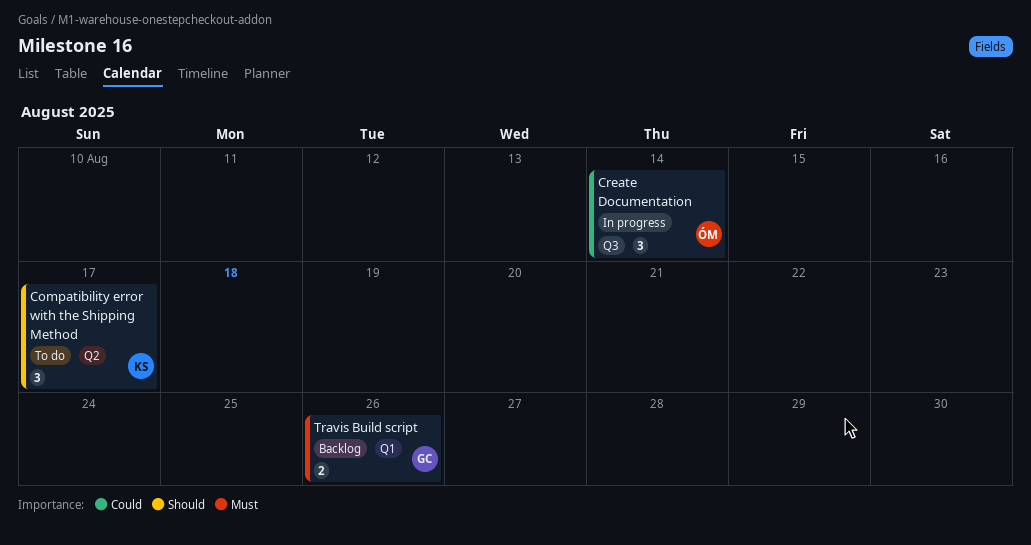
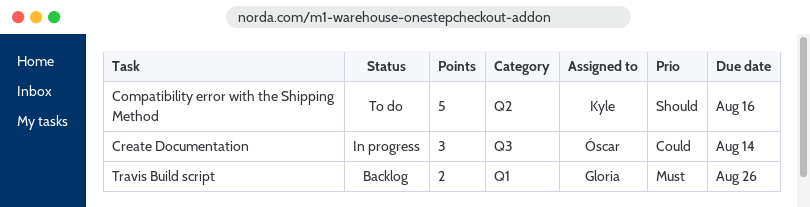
Compatibility error with the Shipping Method, estimate: 3 -> 5
Compatibility error with the Shipping Method, due: Aug 17 -> Aug 16

